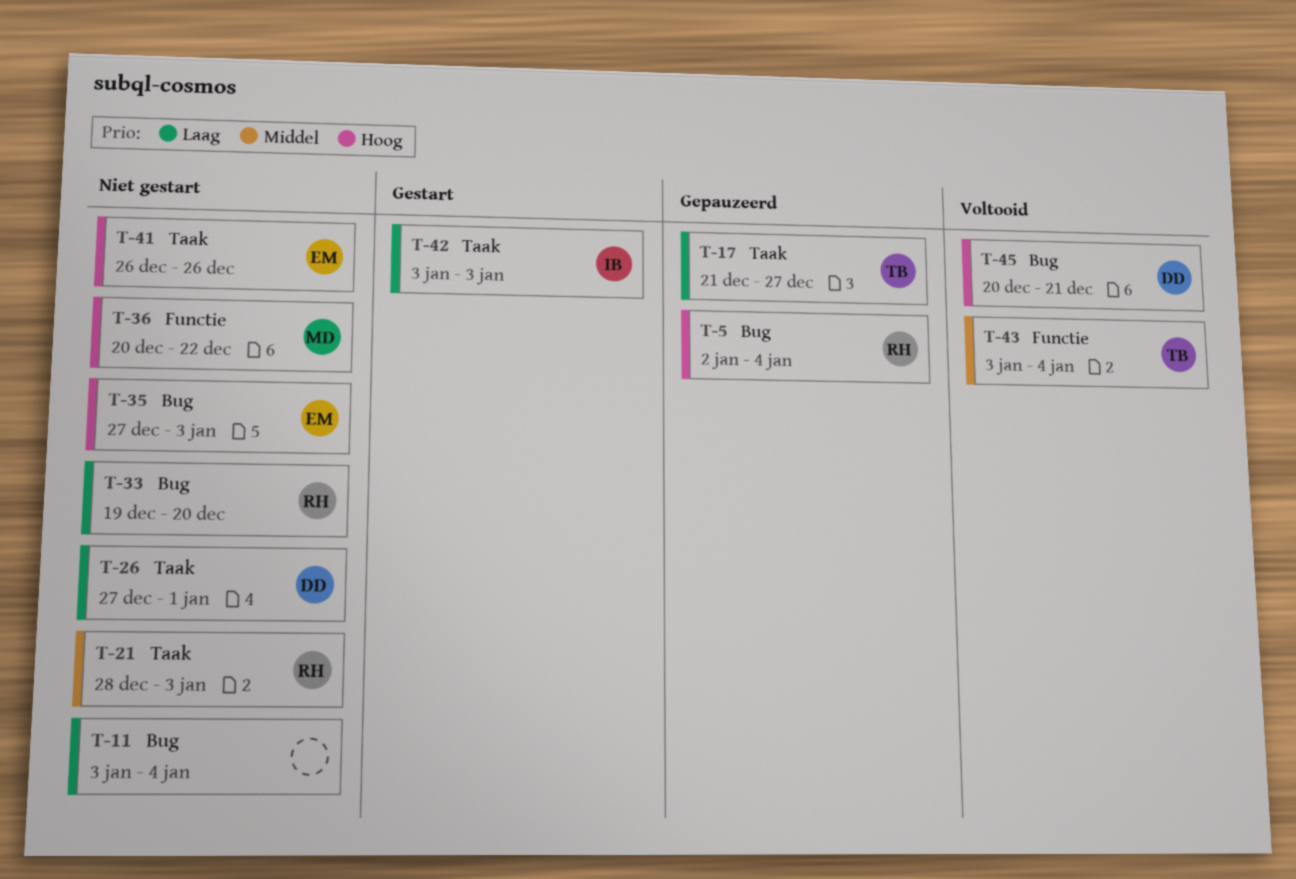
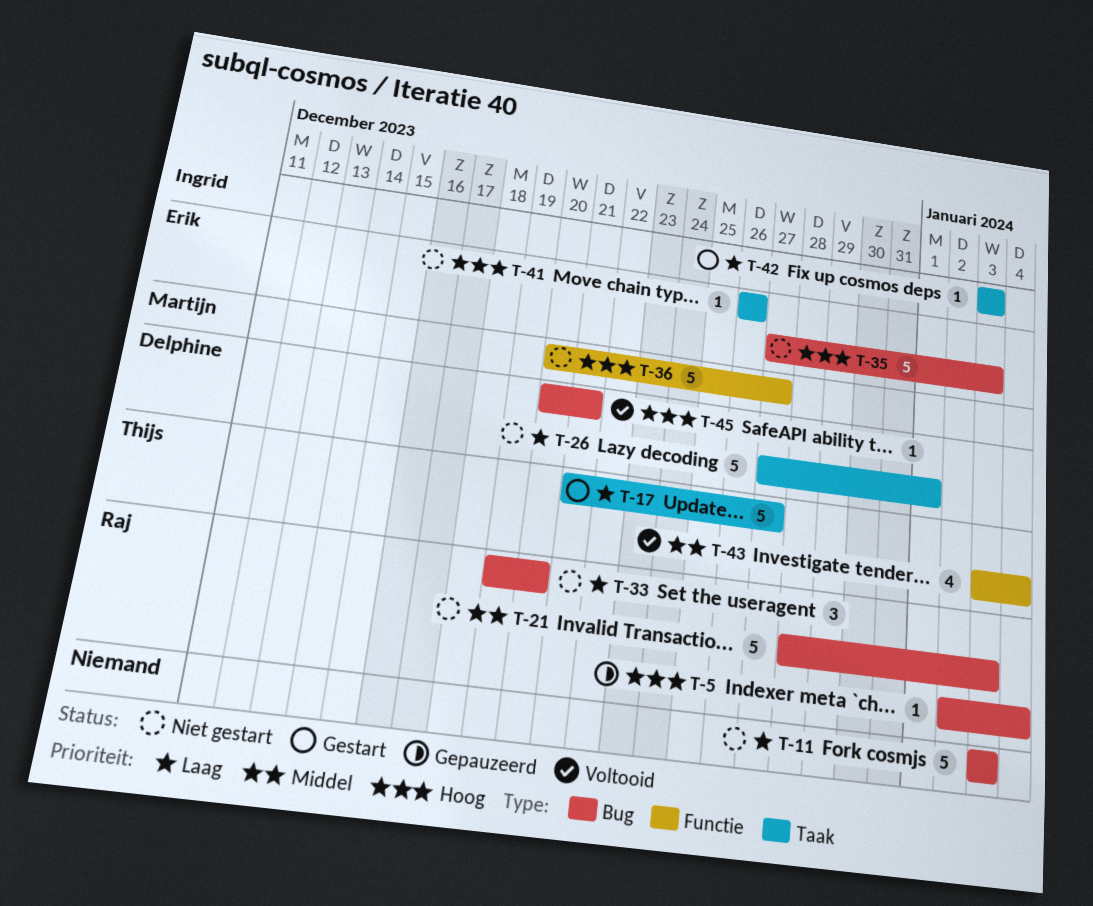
T-11, due: Jan 4 -> Jan 3
T-17, status: Gepauzeerd -> Gestart
T-21, label: Taak -> Bug
T-36, due: Dec 22 -> Dec 27

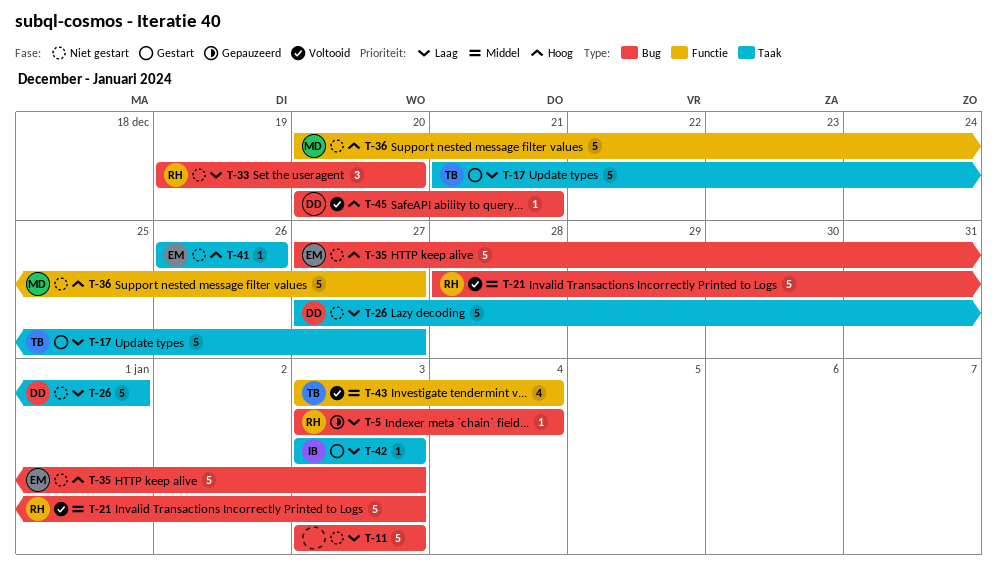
T-5, priority: Hoog -> Laag
T-5, start: Jan 2 -> Jan 3
T-21, status: Niet gestart -> Voltooid

